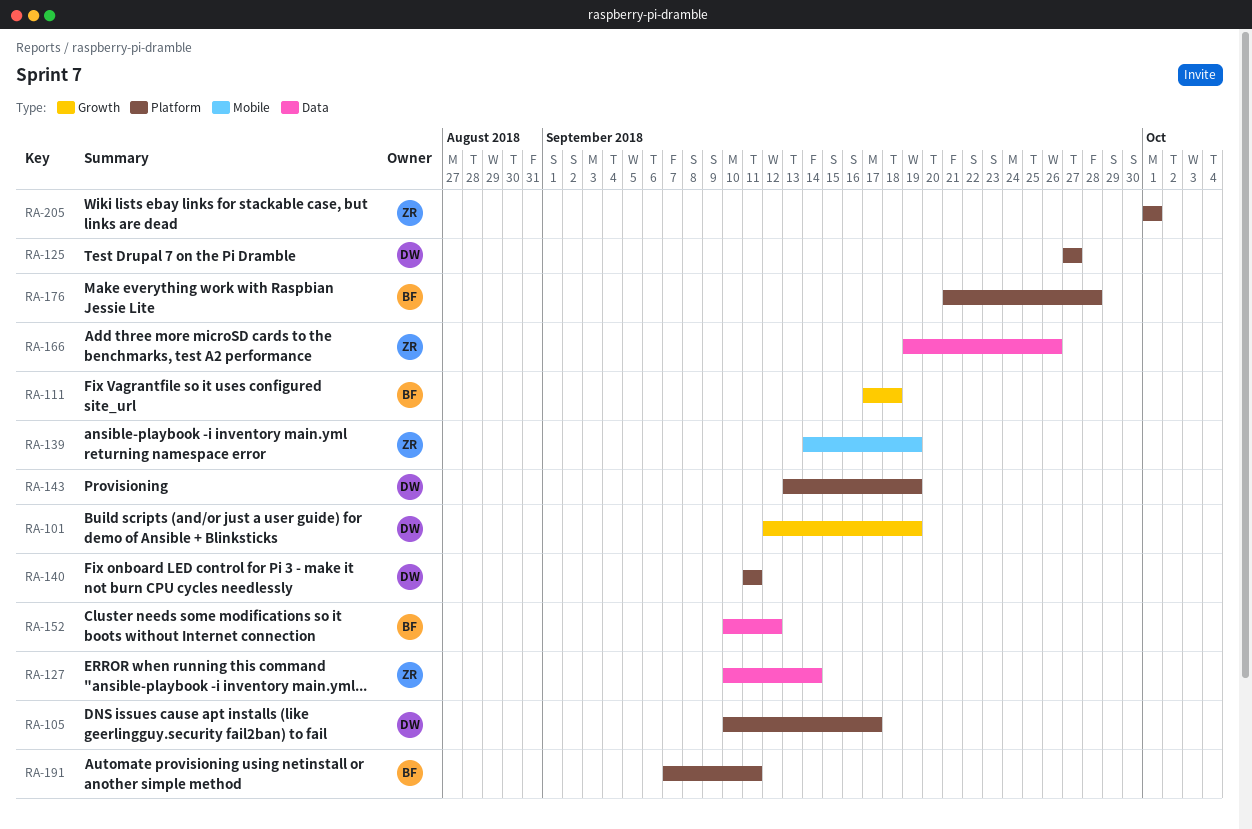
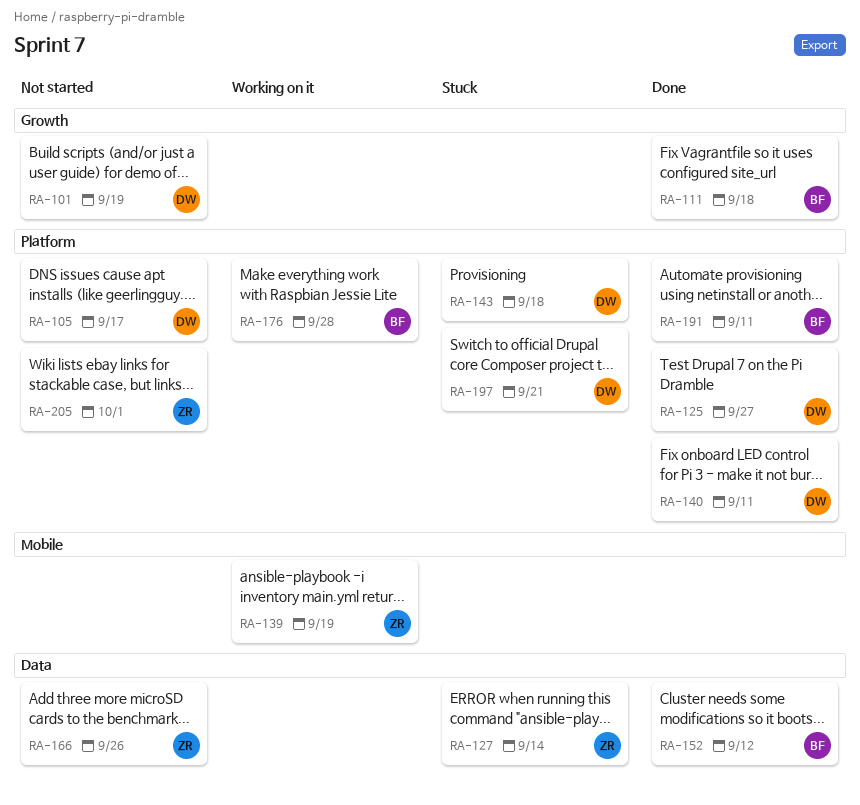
RA-143, due: Sep 19 -> Sep 18
RA-197: none -> present

